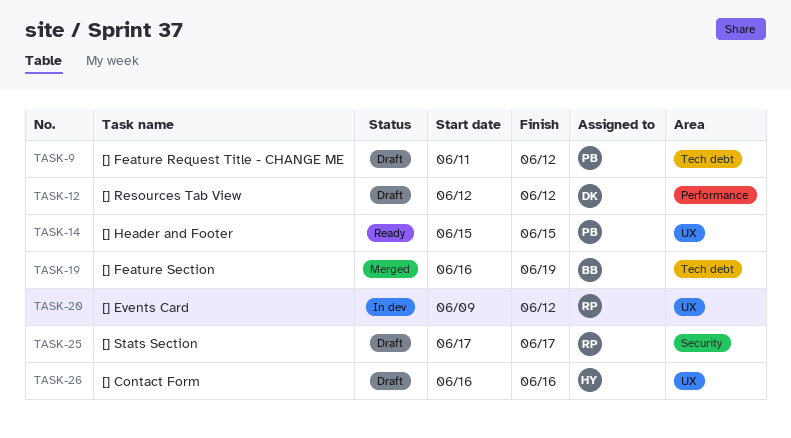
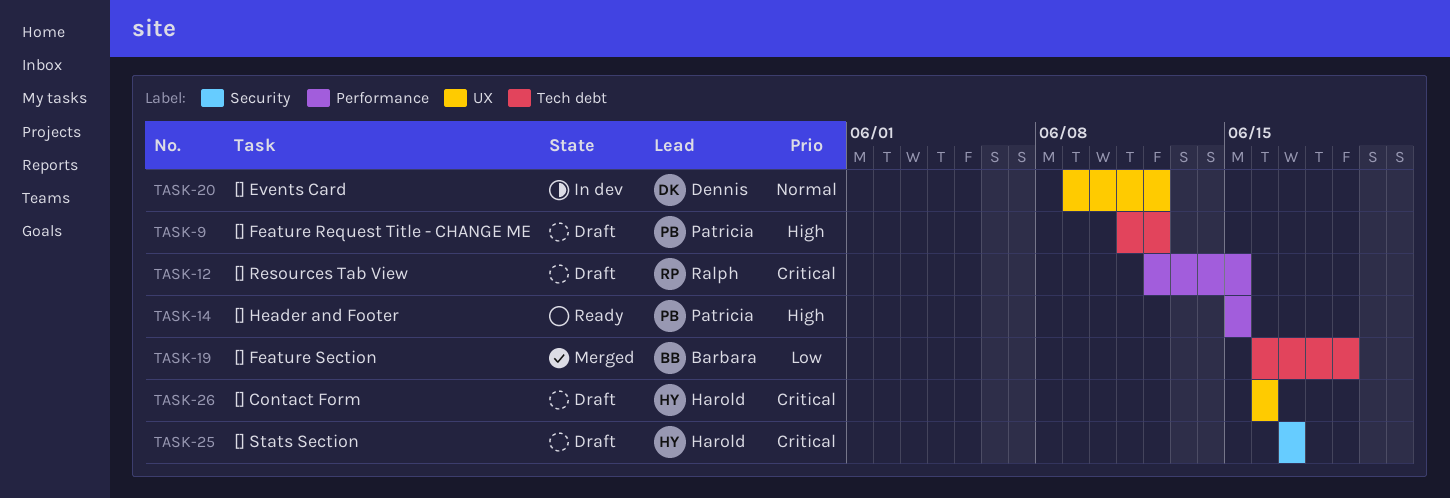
TASK-12, owner: Dennis -> Ralph
TASK-12, due: Jun 12 -> Jun 15
TASK-14, label: UX -> Performance
TASK-20, owner: Ralph -> Dennis
TASK-25, owner: Ralph -> Harold

